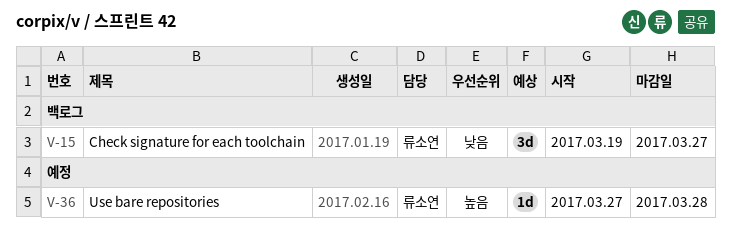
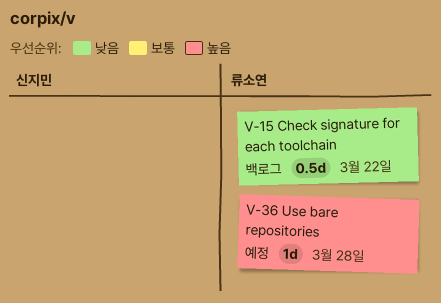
V-15, estimate: 3d -> 0.5d
V-15, due: Mar 27 -> Mar 22

